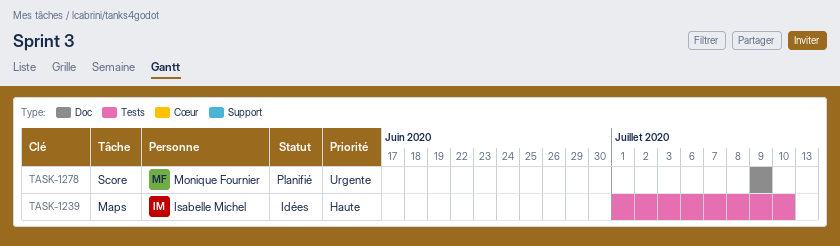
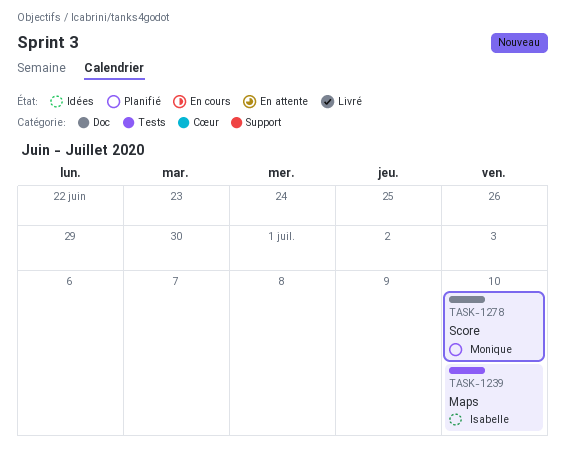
TASK-1278, due: Jul 9 -> Jul 10

